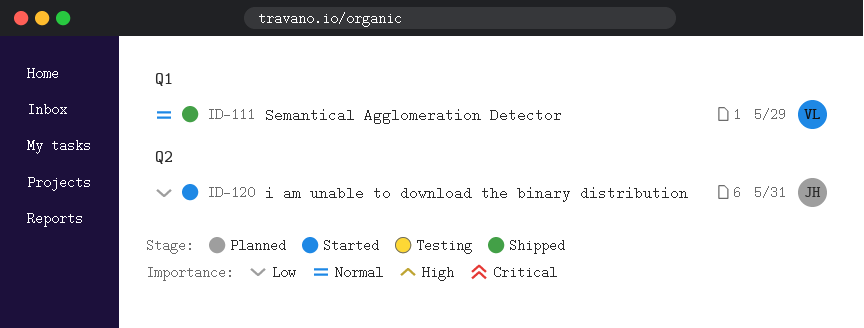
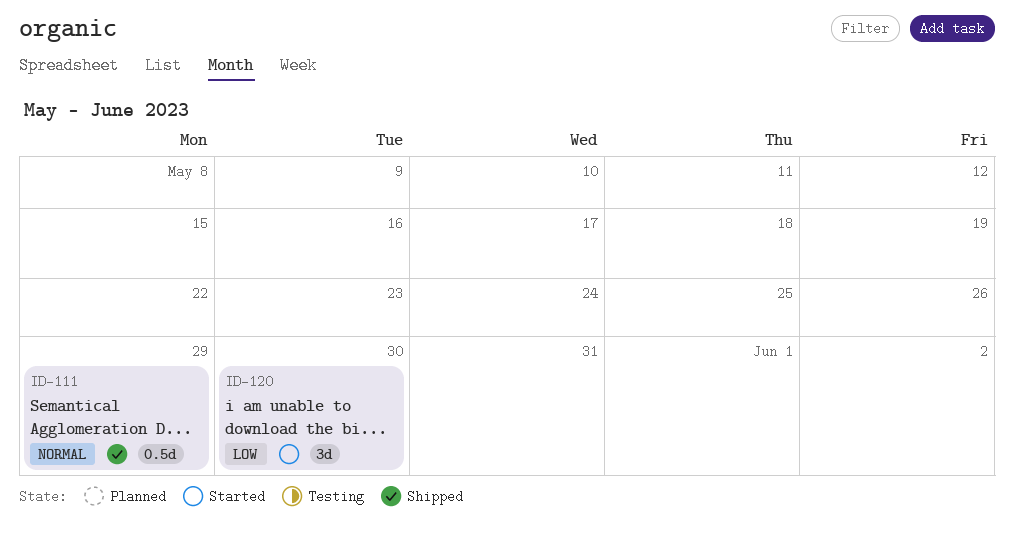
ID-120, due: May 31 -> May 30

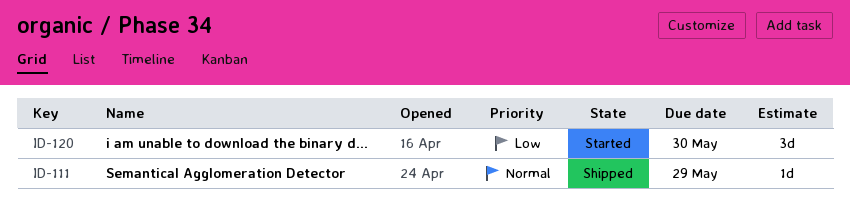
ID-111, estimate: 0.5d -> 1d

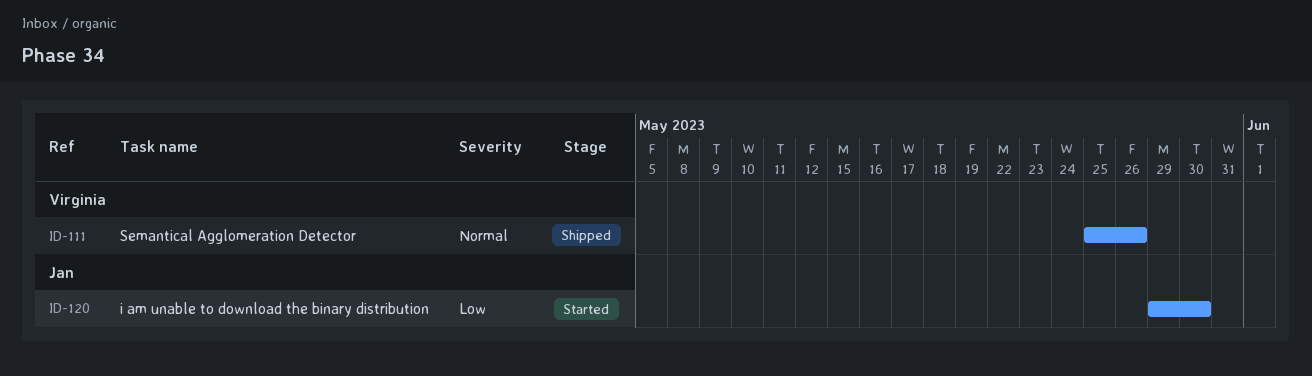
ID-111, due: May 29 -> May 26

